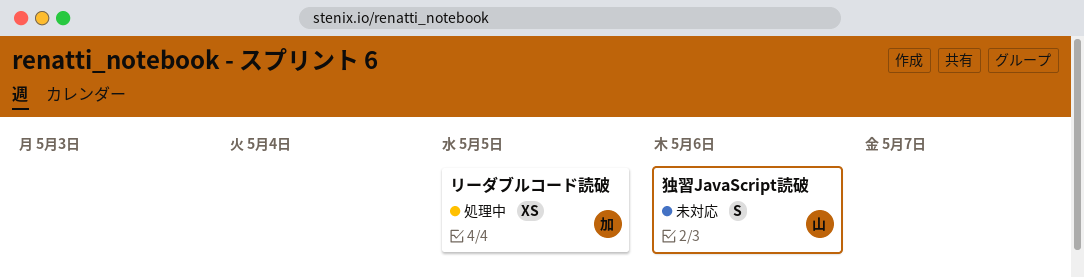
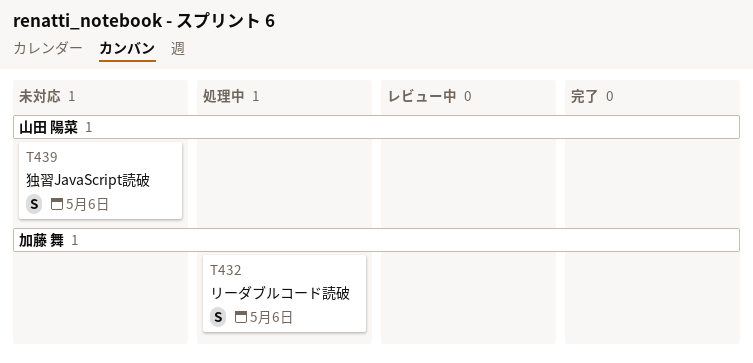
リーダブルコード読破, estimate: XS -> S
リーダブルコード読破, due: May 5 -> May 6

